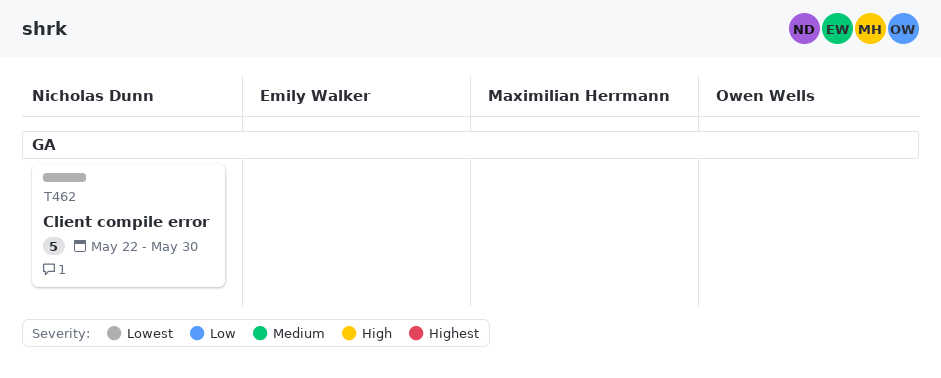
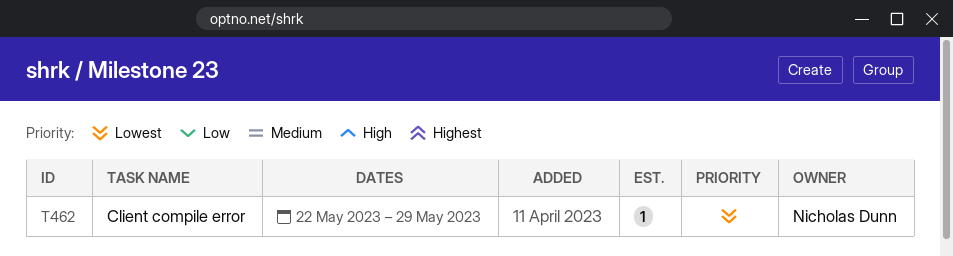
T462, estimate: 5 -> 1
T462, due: May 30 -> May 29

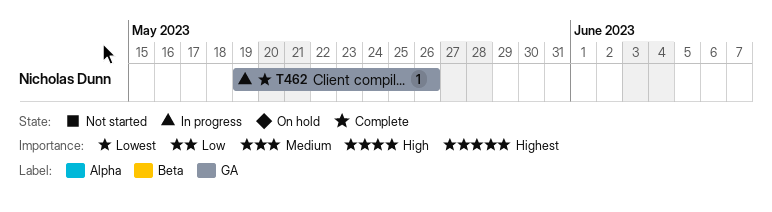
T462, start: May 22 -> May 19
T462, due: May 29 -> May 26

